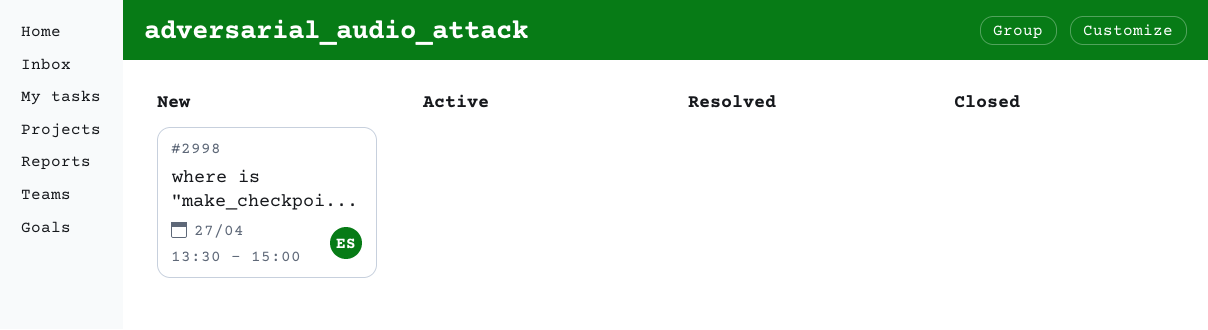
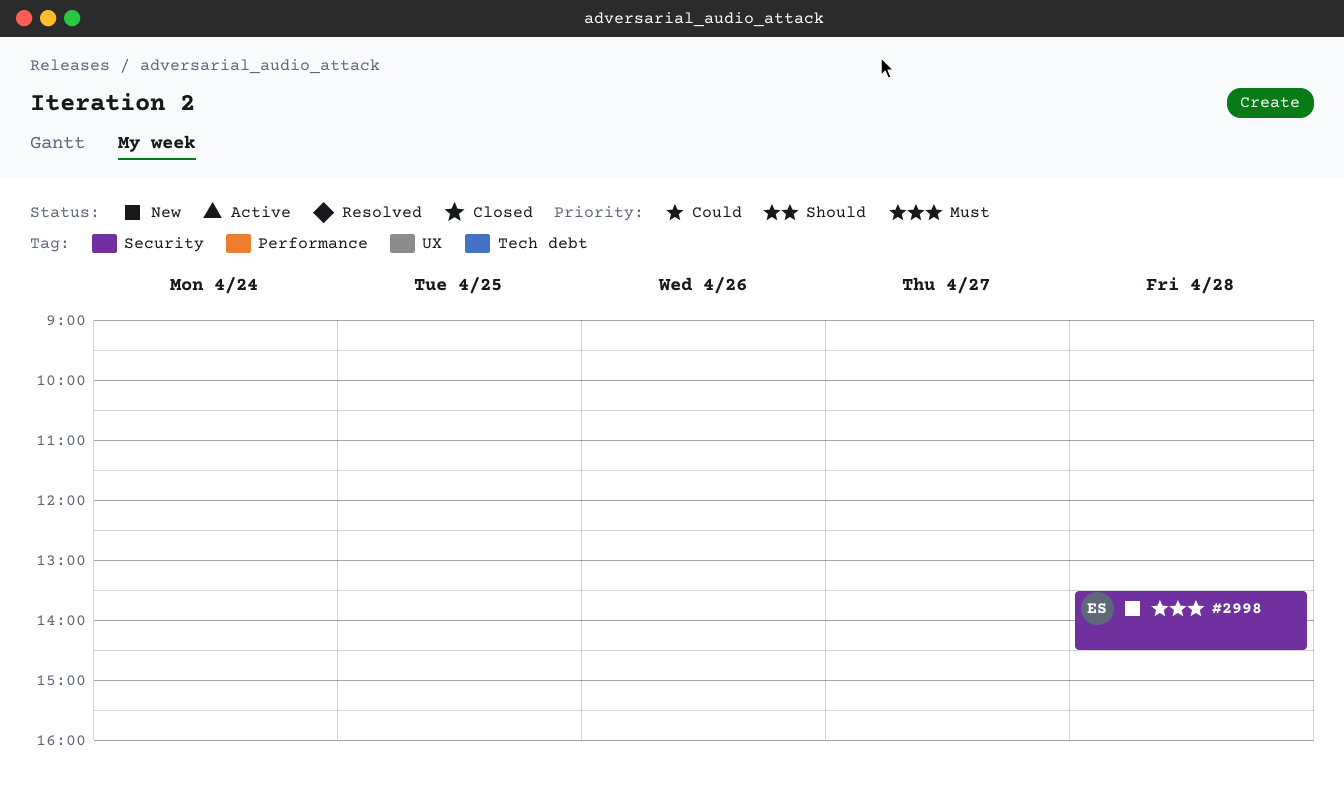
#2998, day: Apr 27 -> Apr 28
#2998, ends: 15:00 -> 14:30

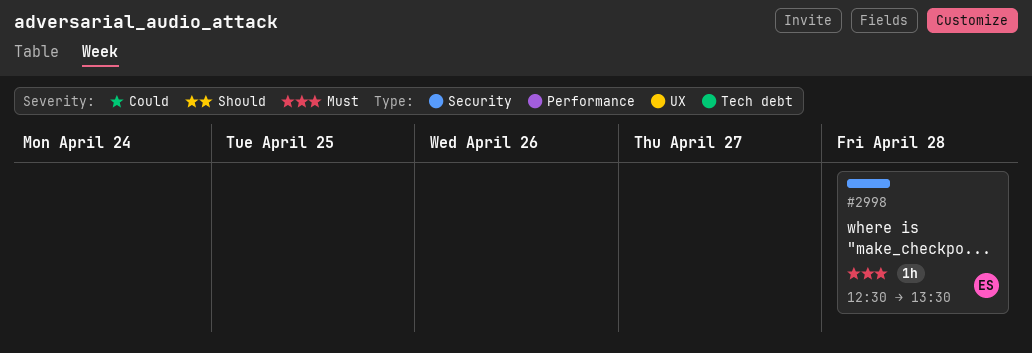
#2998, begins: 13:30 -> 12:30
#2998, ends: 14:30 -> 13:30

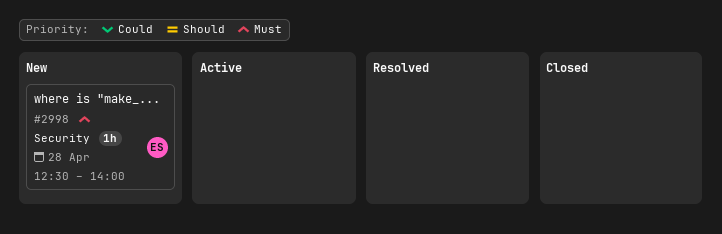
#2998, ends: 13:30 -> 14:00

